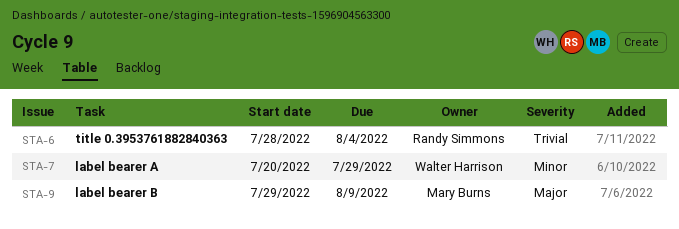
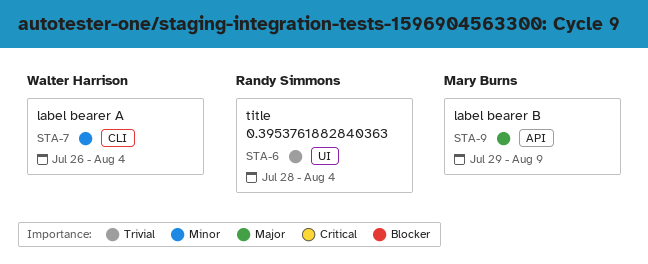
STA-7, start: Jul 20 -> Jul 26
STA-7, due: Jul 29 -> Aug 4

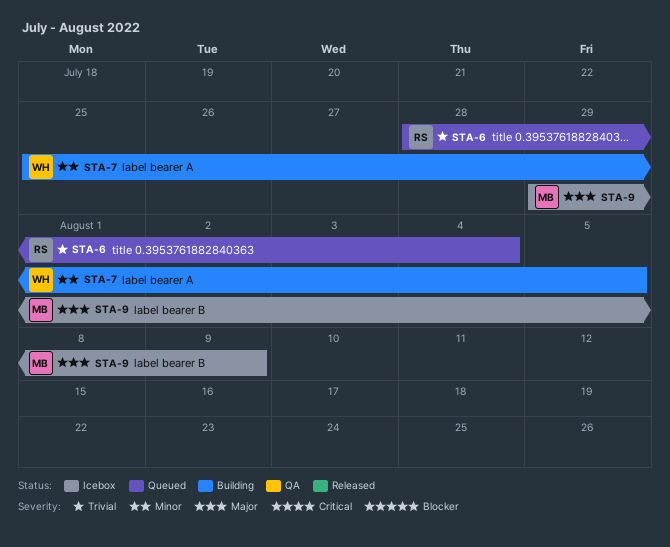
STA-7, start: Jul 26 -> Jul 25
STA-7, due: Aug 4 -> Aug 5

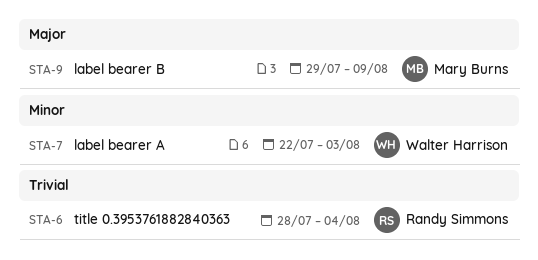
STA-7, start: Jul 25 -> Jul 22
STA-7, due: Aug 5 -> Aug 3

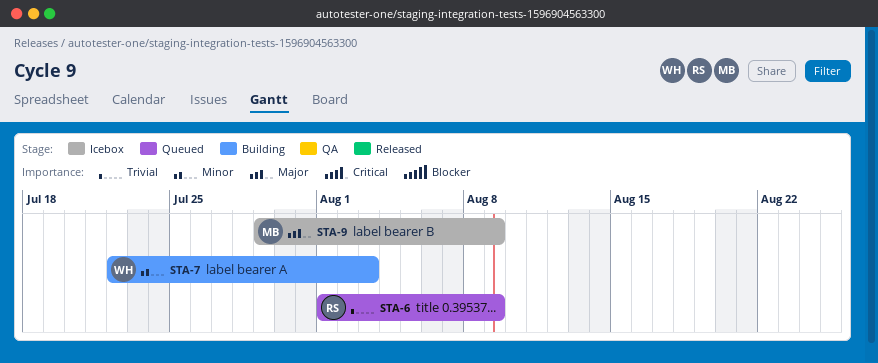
STA-6, start: Jul 28 -> Aug 1
STA-6, due: Aug 4 -> Aug 9

